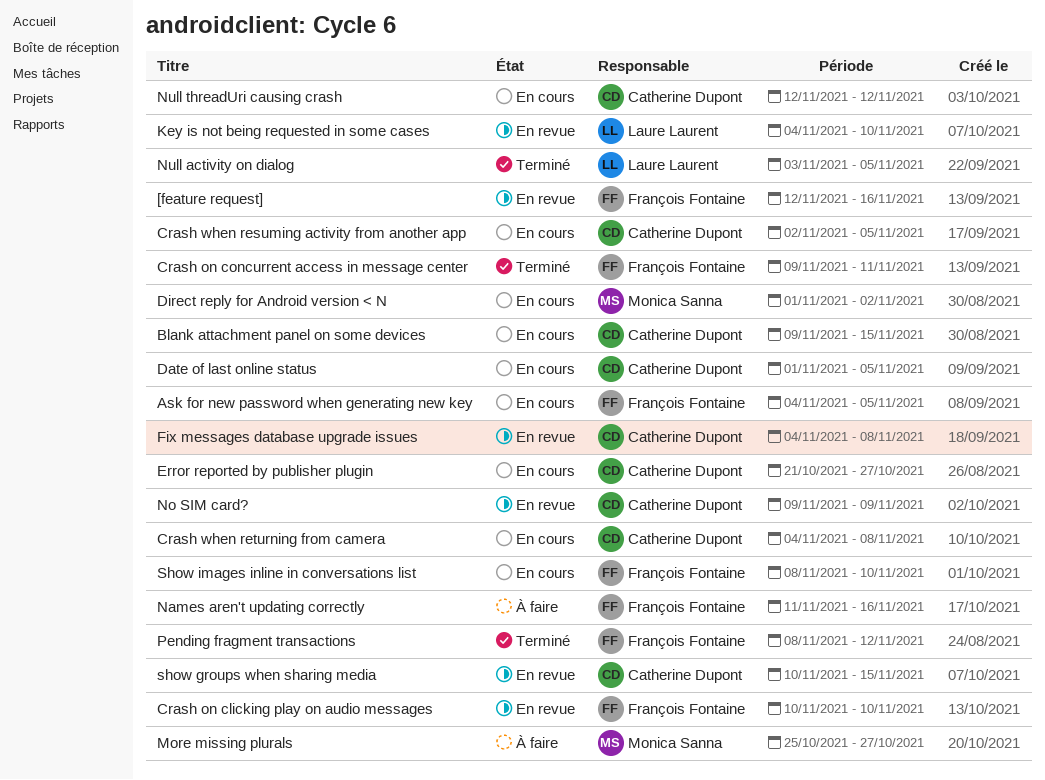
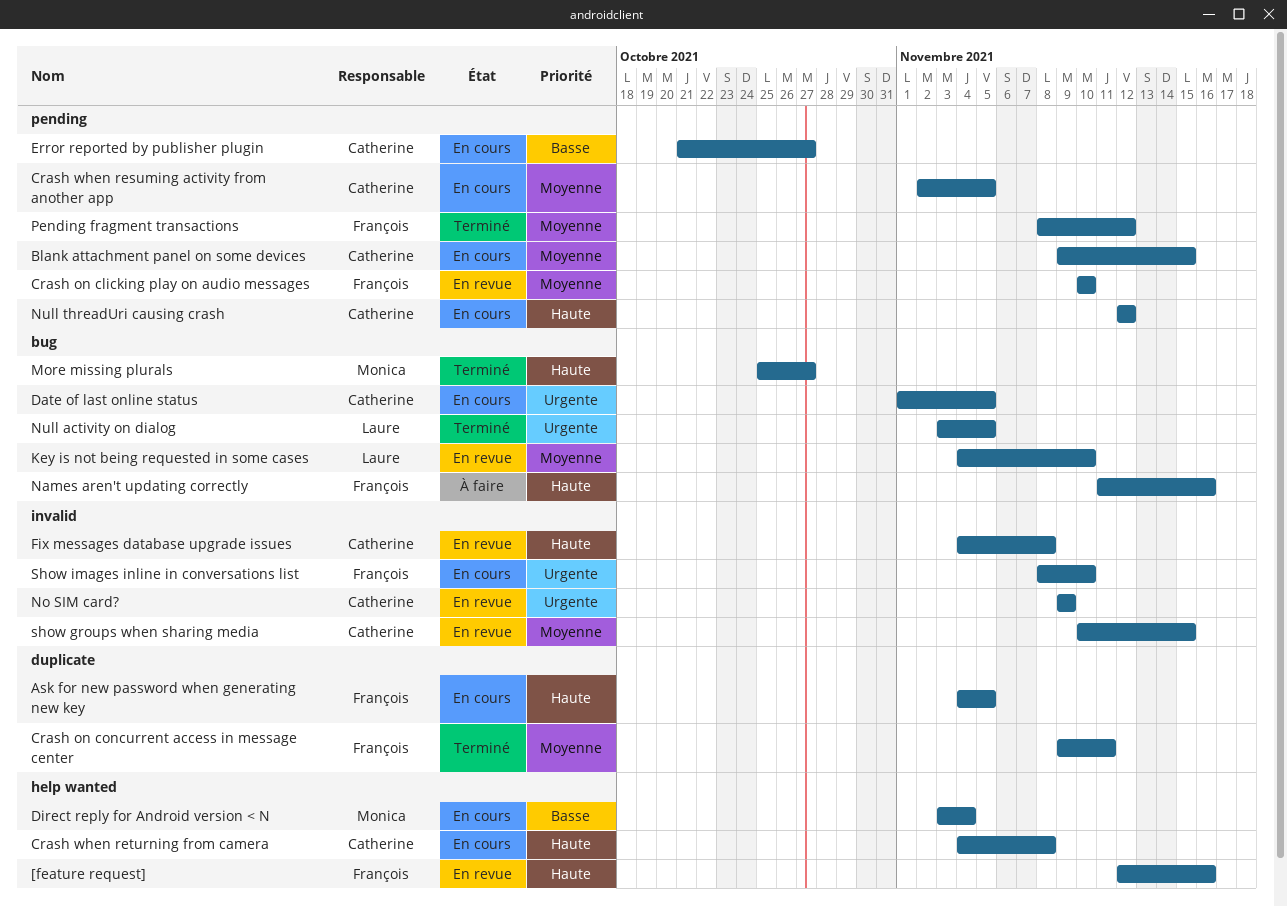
Direct reply for Android version < N, start: Nov 1 -> Nov 3
Direct reply for Android version < N, due: Nov 2 -> Nov 4
More missing plurals, status: À faire -> Terminé

